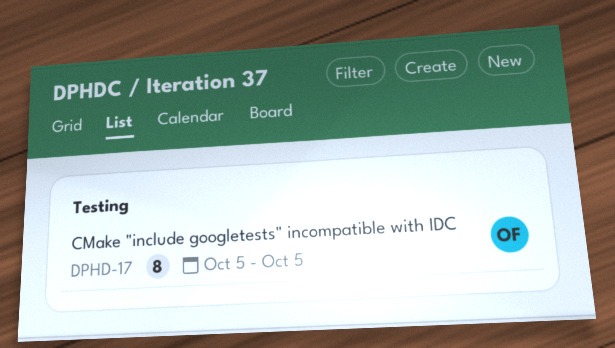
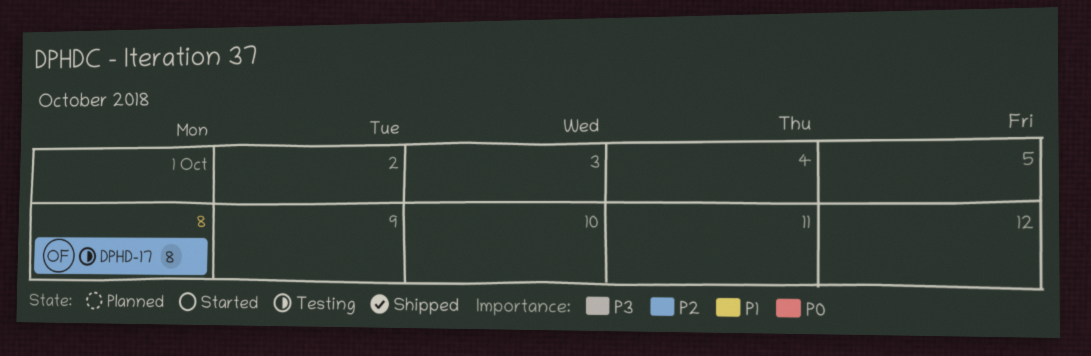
DPHD-17, start: Oct 5 -> Oct 8
DPHD-17, due: Oct 5 -> Oct 8

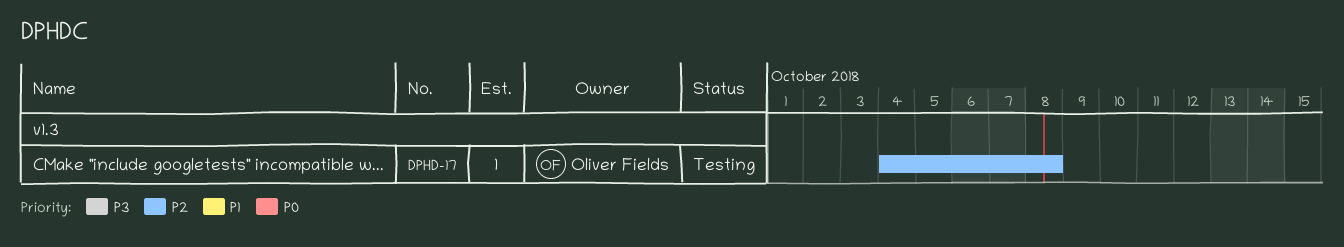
DPHD-17, estimate: 8 -> 1
DPHD-17, start: Oct 8 -> Oct 4

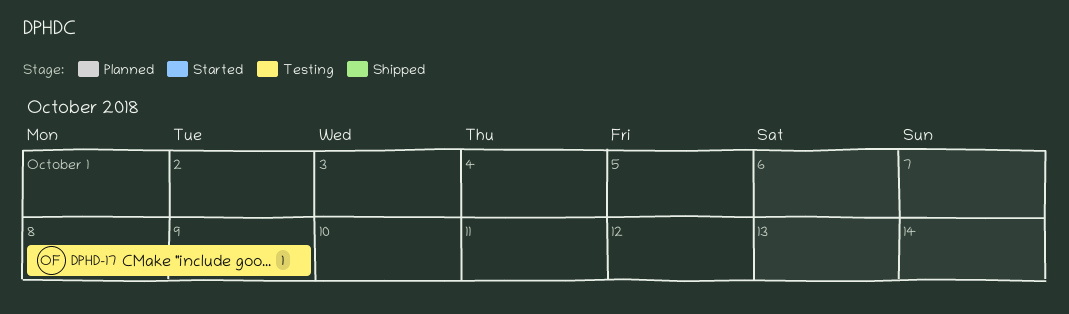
DPHD-17, start: Oct 4 -> Oct 8
DPHD-17, due: Oct 8 -> Oct 9

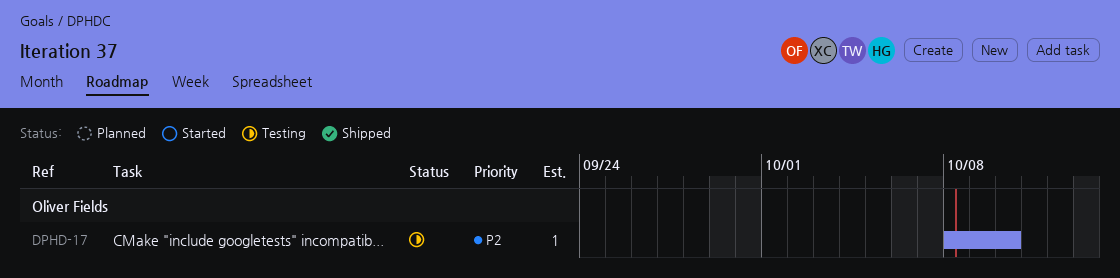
DPHD-17, due: Oct 9 -> Oct 10

